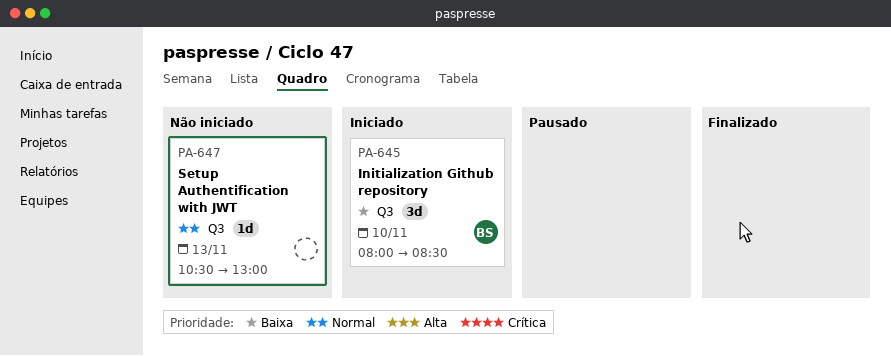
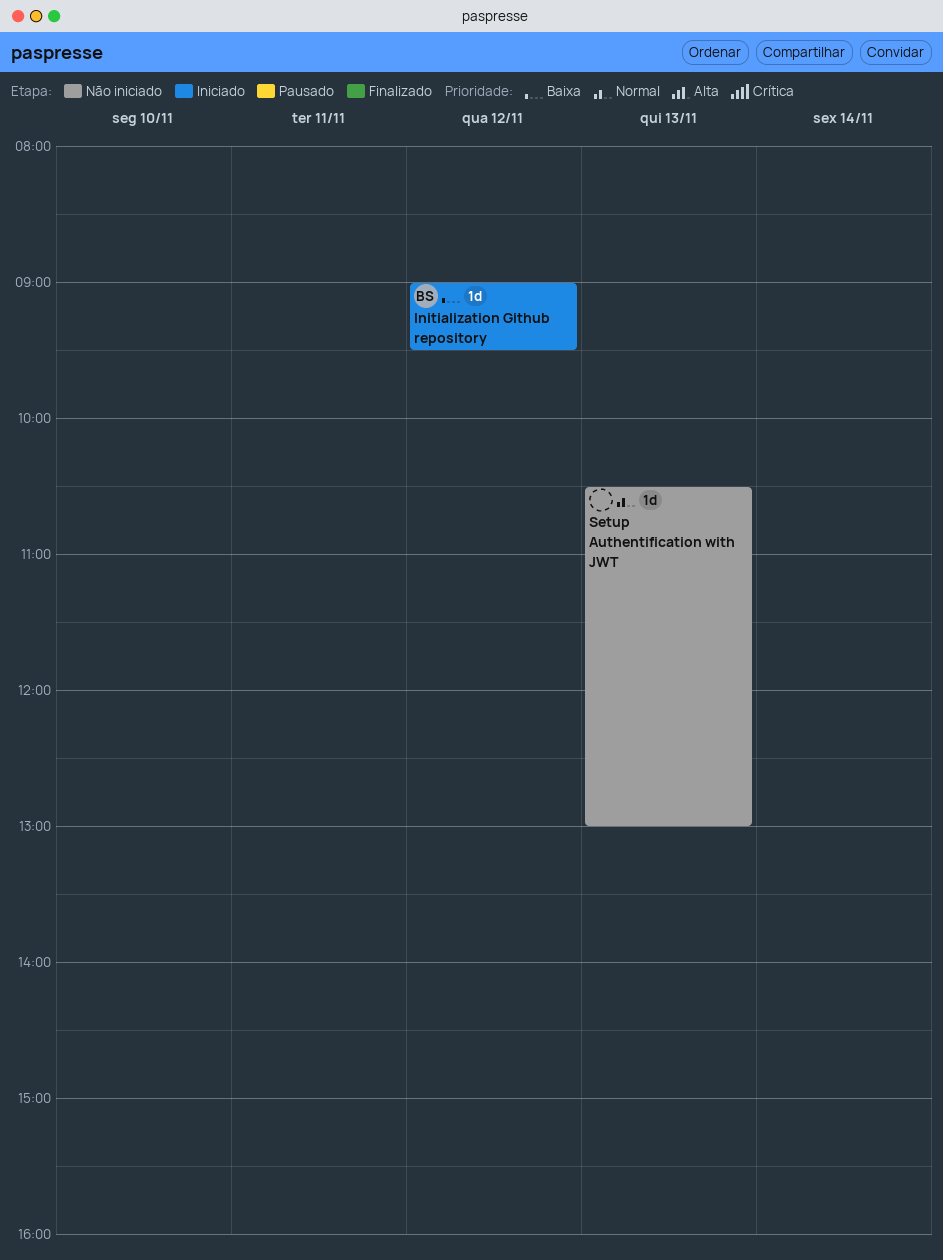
Initialization Github repository, estimate: 3d -> 1d
Initialization Github repository, day: Nov 10 -> Nov 12
Initialization Github repository, begins: 08:00 -> 09:00
Initialization Github repository, ends: 08:30 -> 09:30

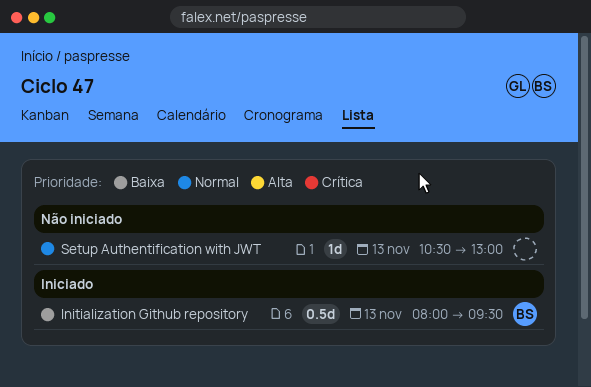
Initialization Github repository, estimate: 1d -> 0.5d
Initialization Github repository, day: Nov 12 -> Nov 13
Initialization Github repository, begins: 09:00 -> 08:00

